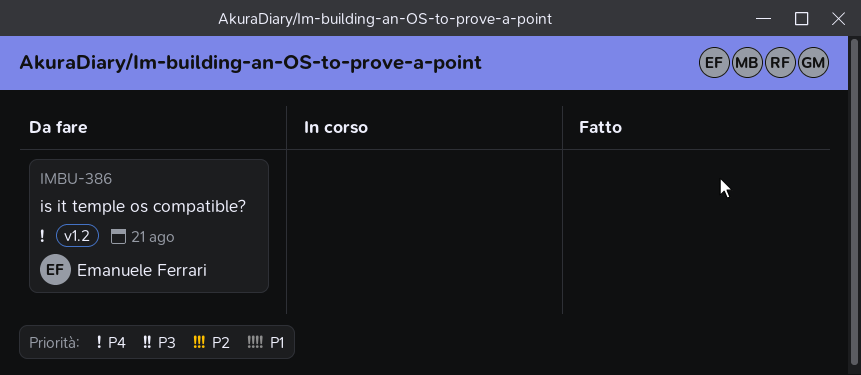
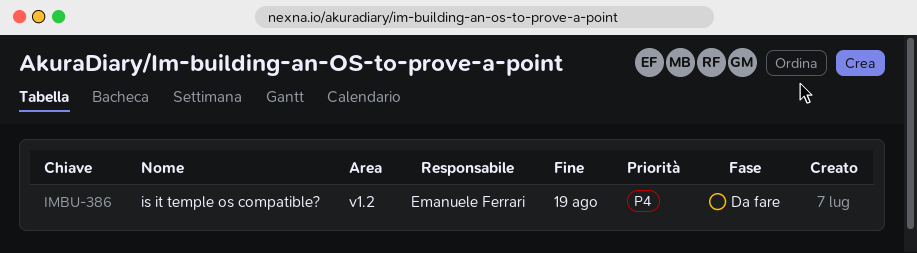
IMBU-386, due: Aug 21 -> Aug 19

